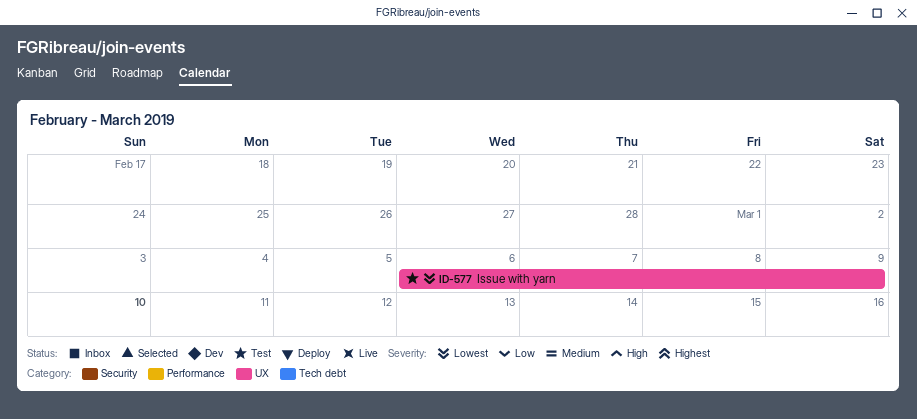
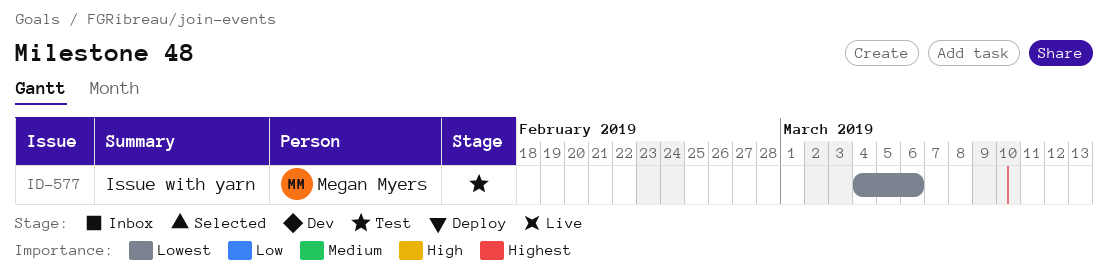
ID-577, start: Mar 6 -> Mar 4
ID-577, due: Mar 9 -> Mar 6

